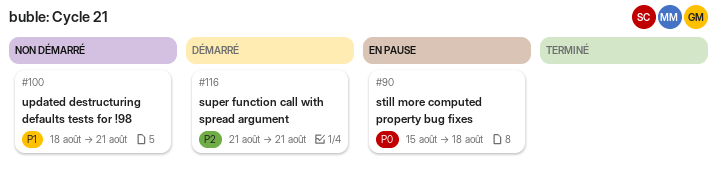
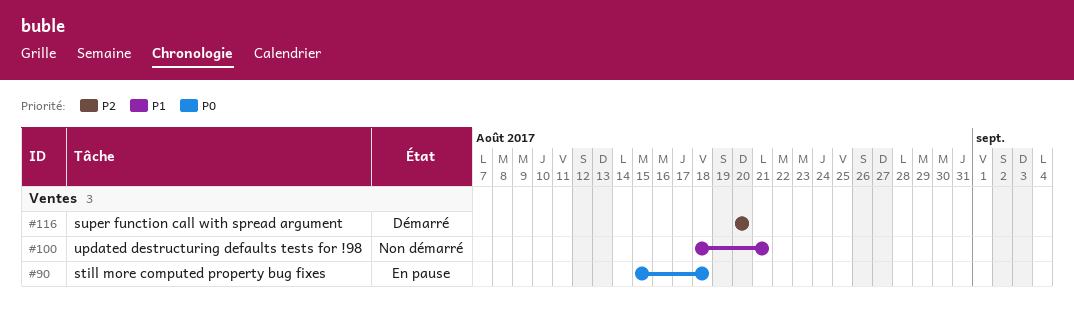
#116, start: Aug 21 -> Aug 20
#116, due: Aug 21 -> Aug 20

